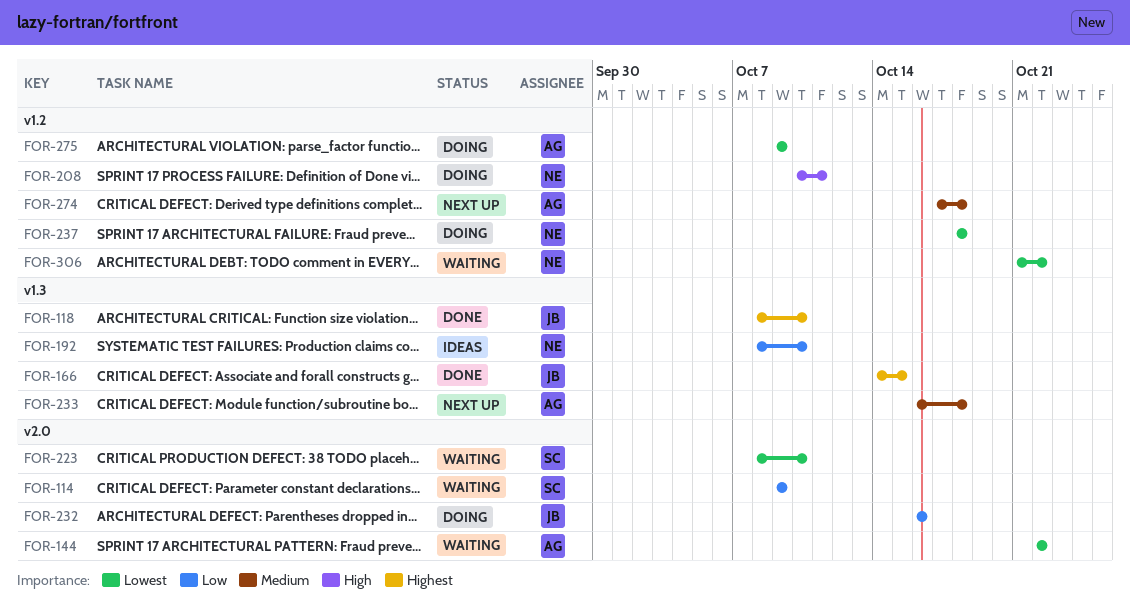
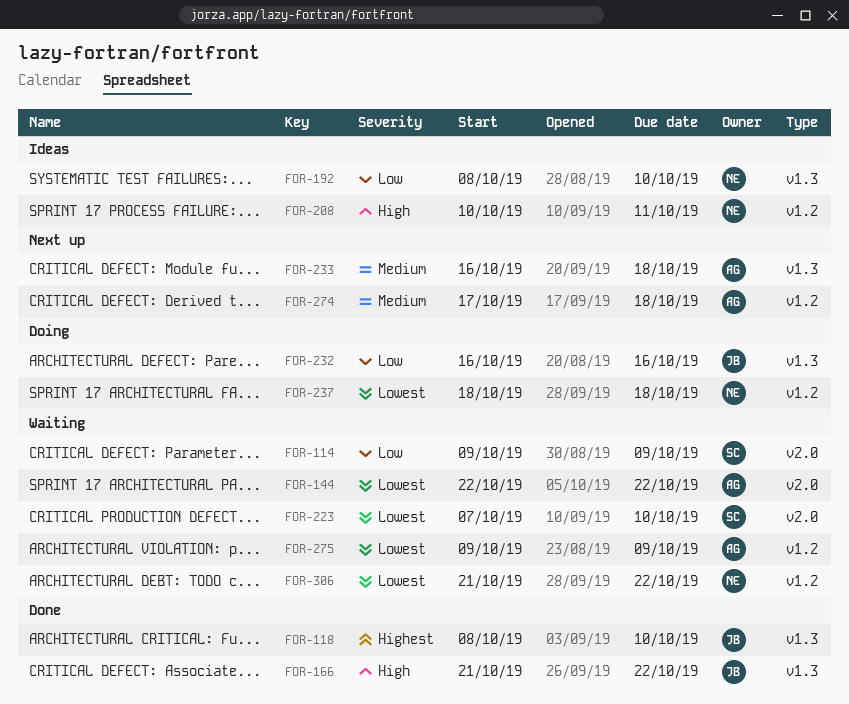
FOR-166, priority: Highest -> High
FOR-166, start: Oct 14 -> Oct 21
FOR-166, due: Oct 15 -> Oct 22
FOR-208, status: Doing -> Ideas
FOR-223, start: Oct 8 -> Oct 7
FOR-232, label: v2.0 -> v1.3
FOR-275, status: Doing -> Waiting

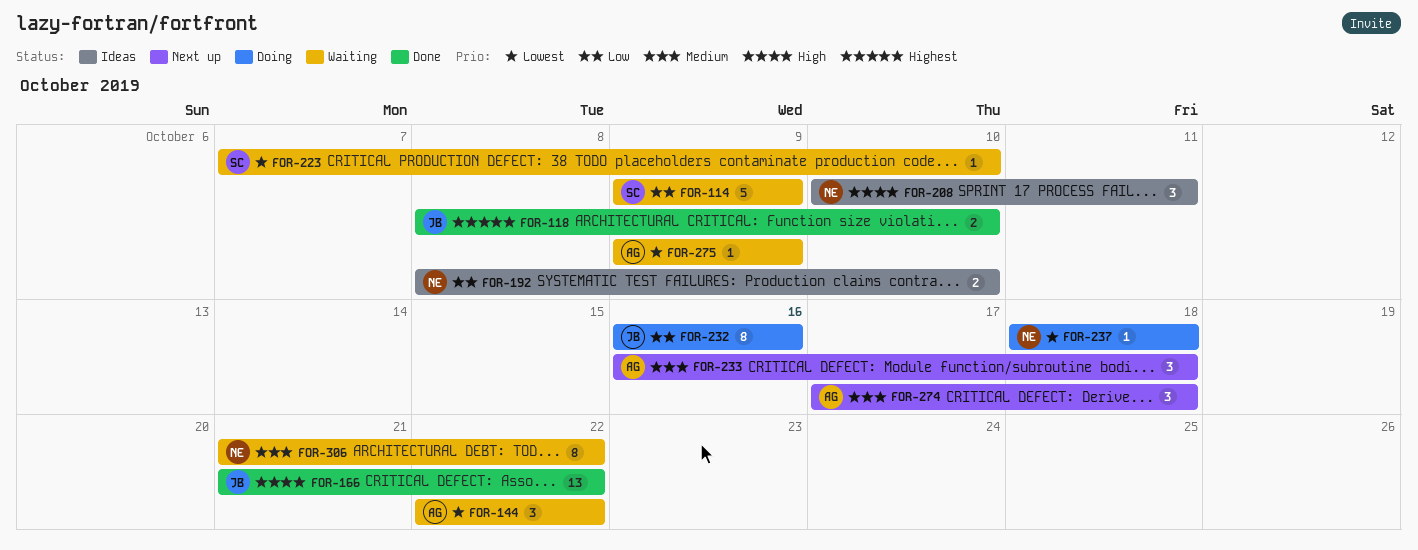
FOR-306, priority: Lowest -> Medium

